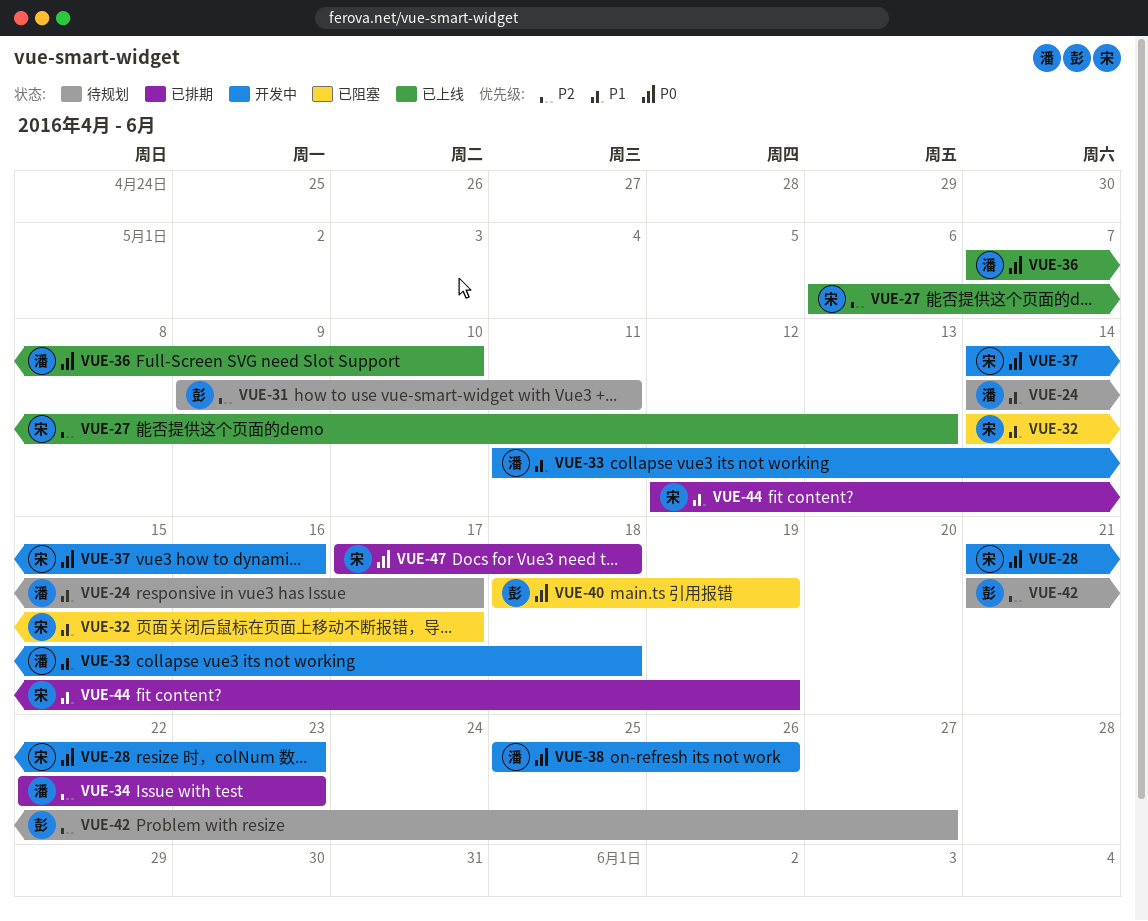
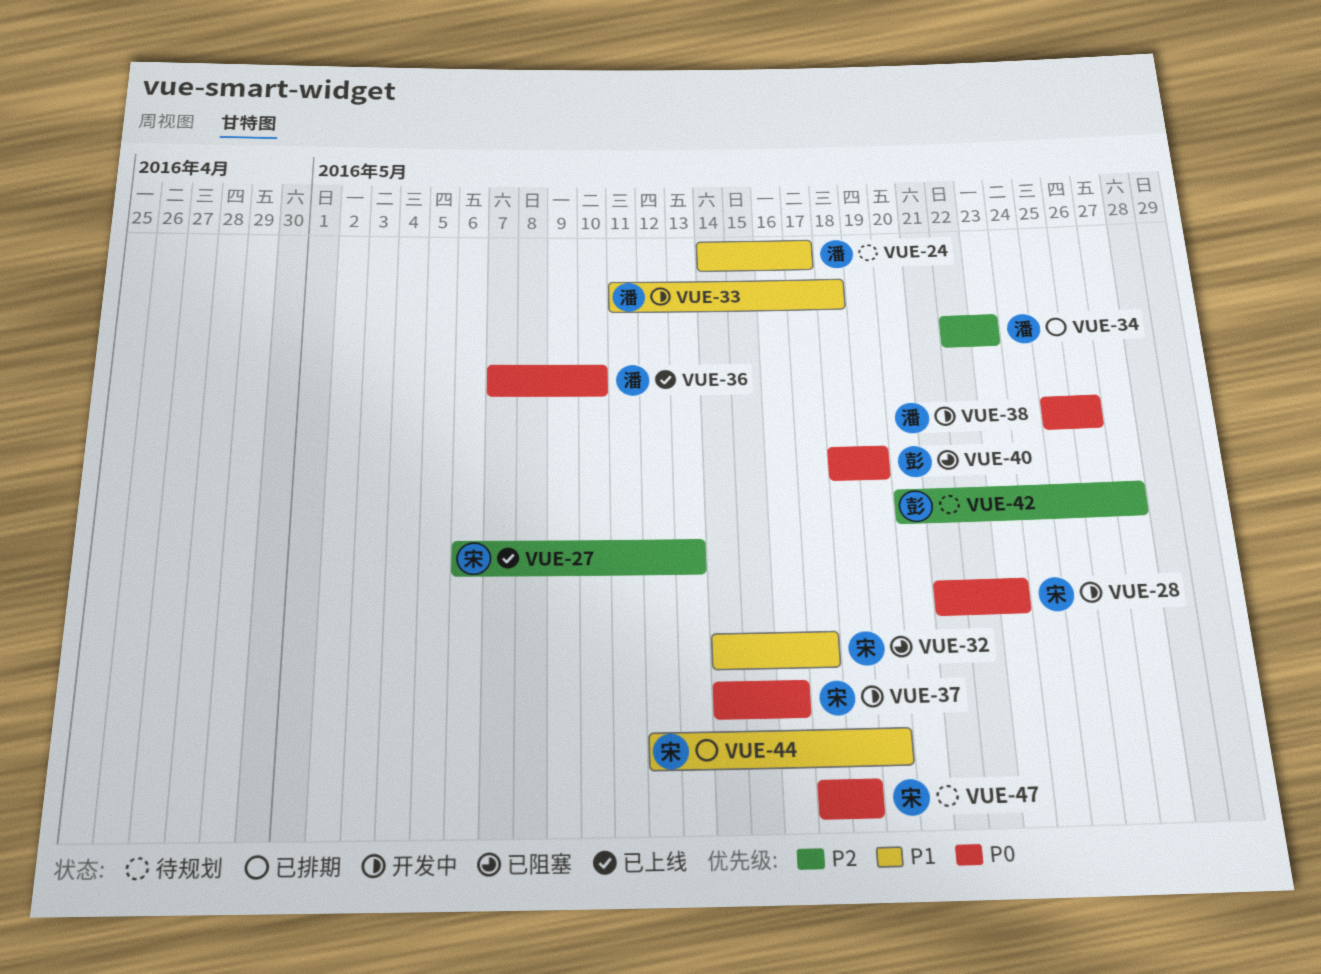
VUE-31: present -> none
VUE-42, start: May 21 -> May 20
VUE-47, status: 已排期 -> 待规划

